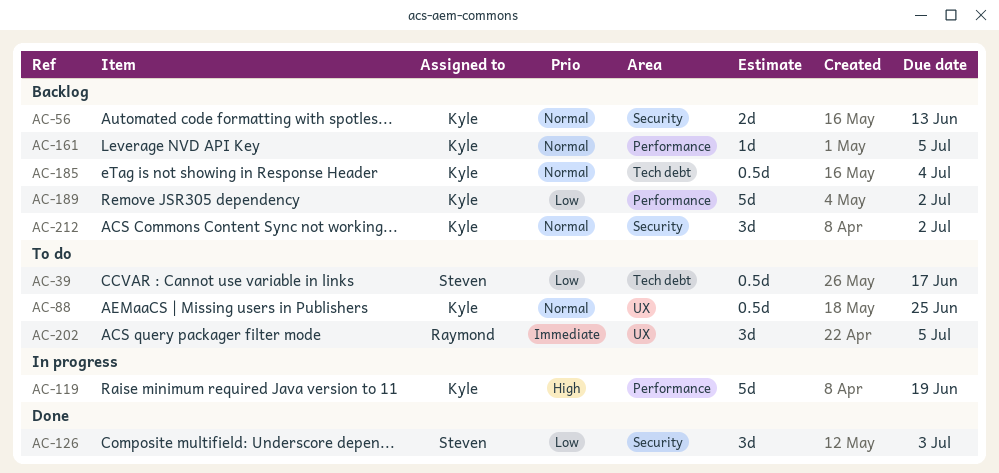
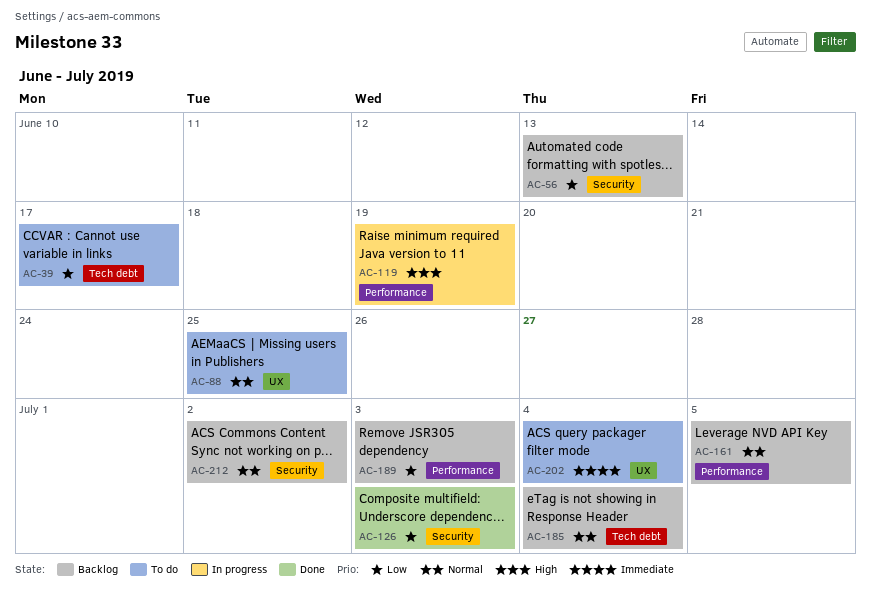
AC-56, priority: Normal -> Low
AC-189, due: Jul 2 -> Jul 3
AC-202, due: Jul 5 -> Jul 4

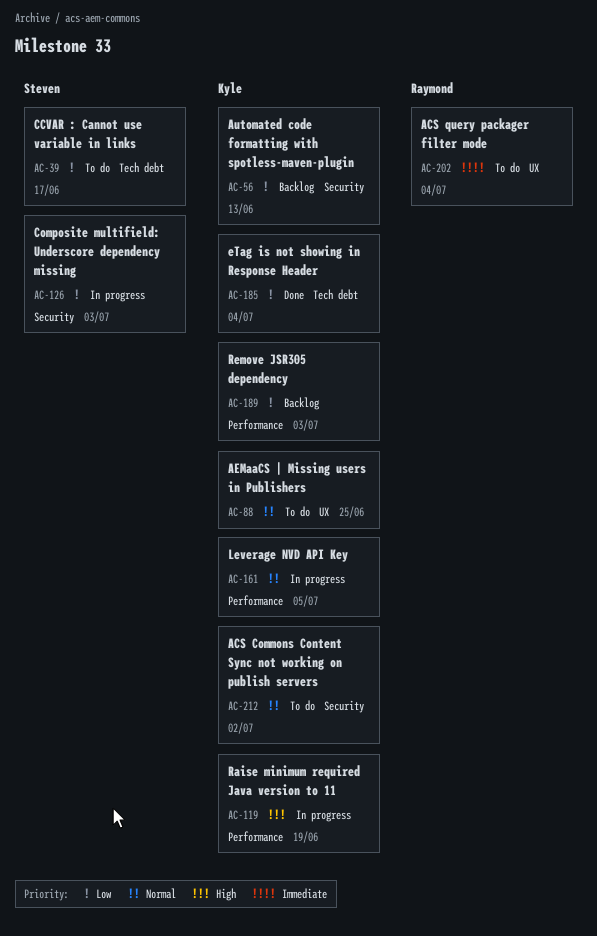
AC-126, status: Done -> In progress
AC-161, status: Backlog -> In progress
AC-185, status: Backlog -> Done
AC-185, priority: Normal -> Low
AC-212, status: Backlog -> To do

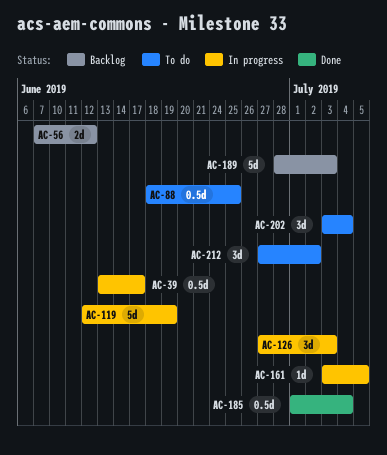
AC-39, status: To do -> In progress
AC-56, due: Jun 13 -> Jun 12

